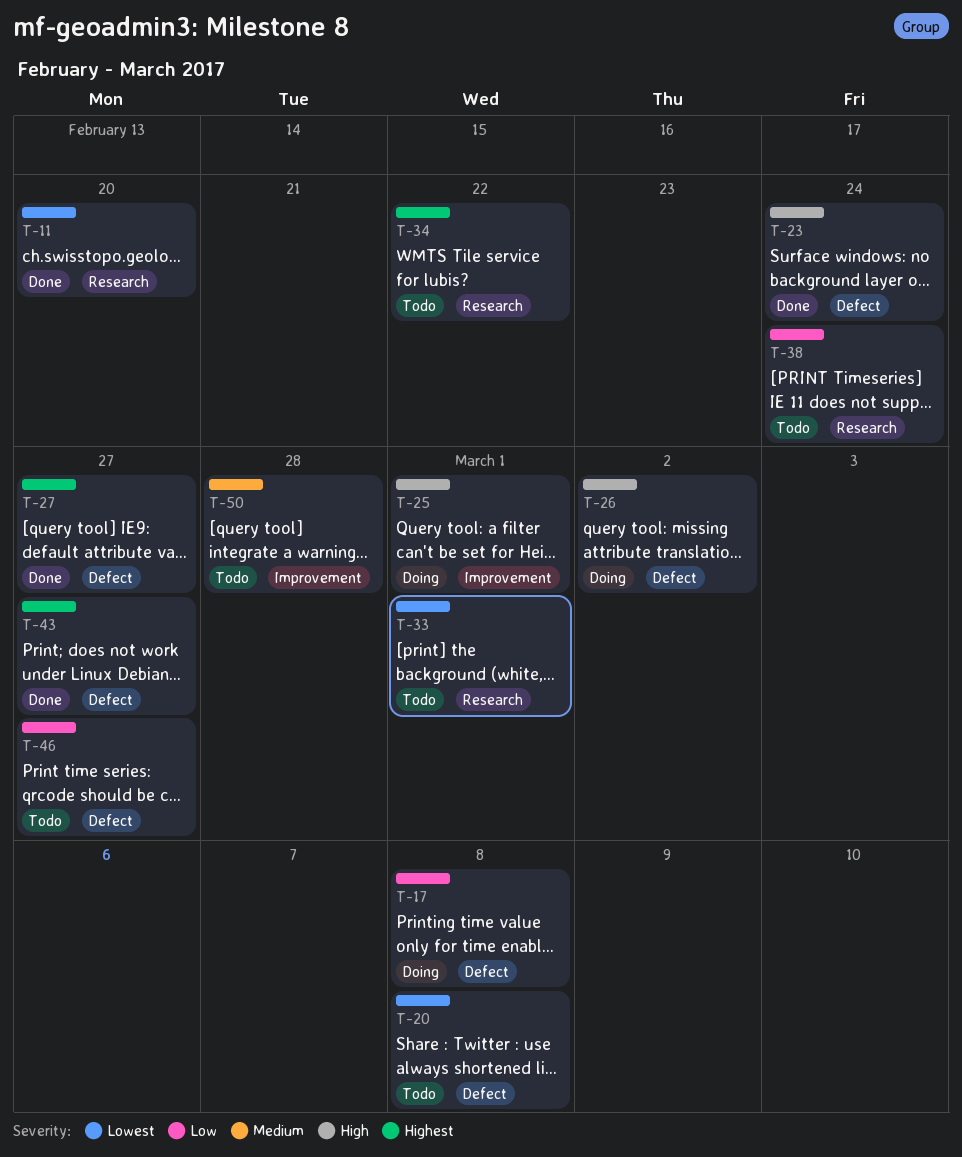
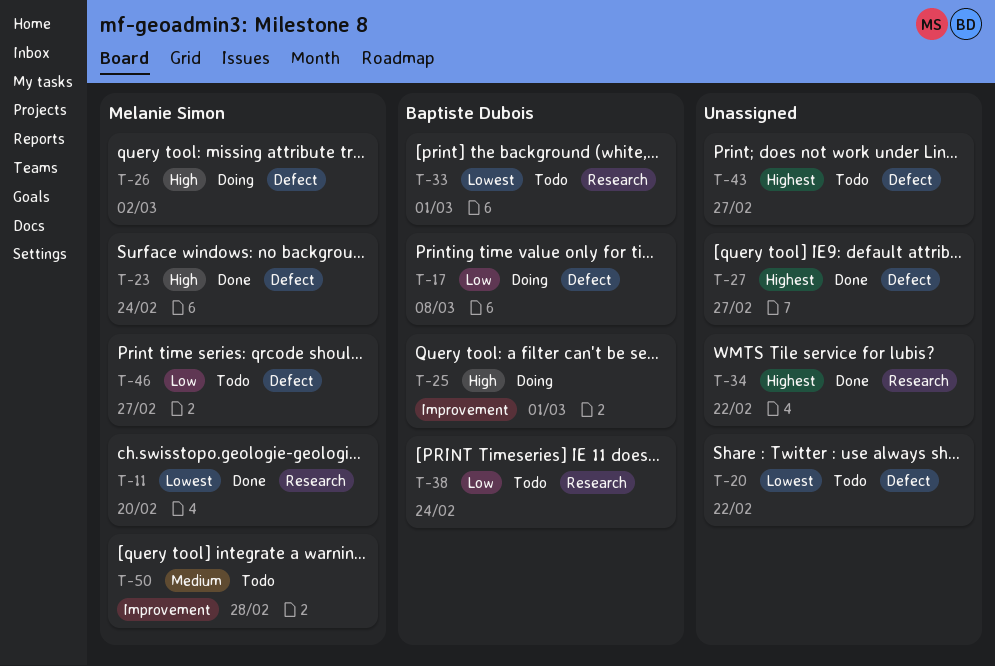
T-20, due: Mar 8 -> Feb 22
T-34, status: Todo -> Done
T-43, status: Done -> Todo

